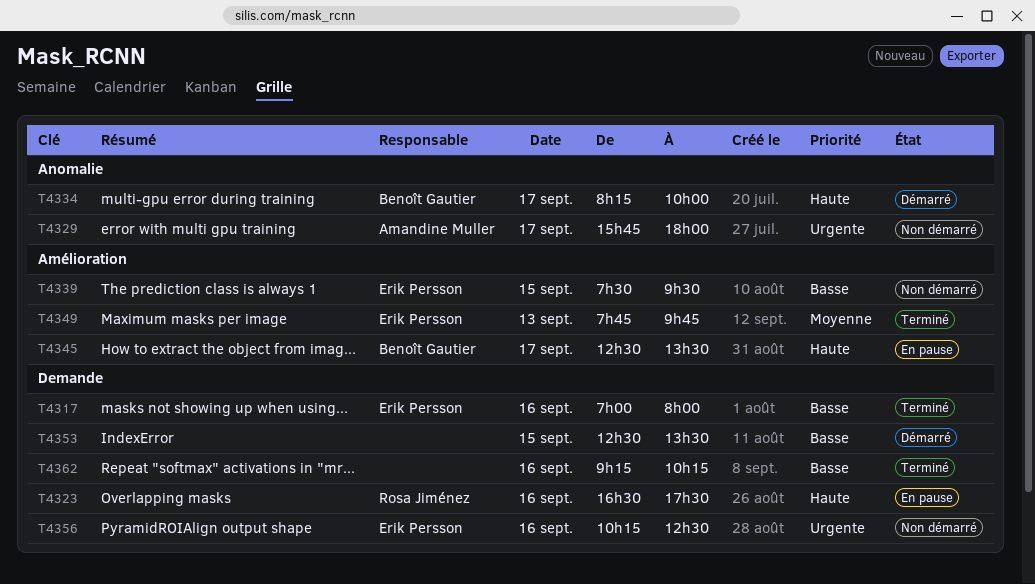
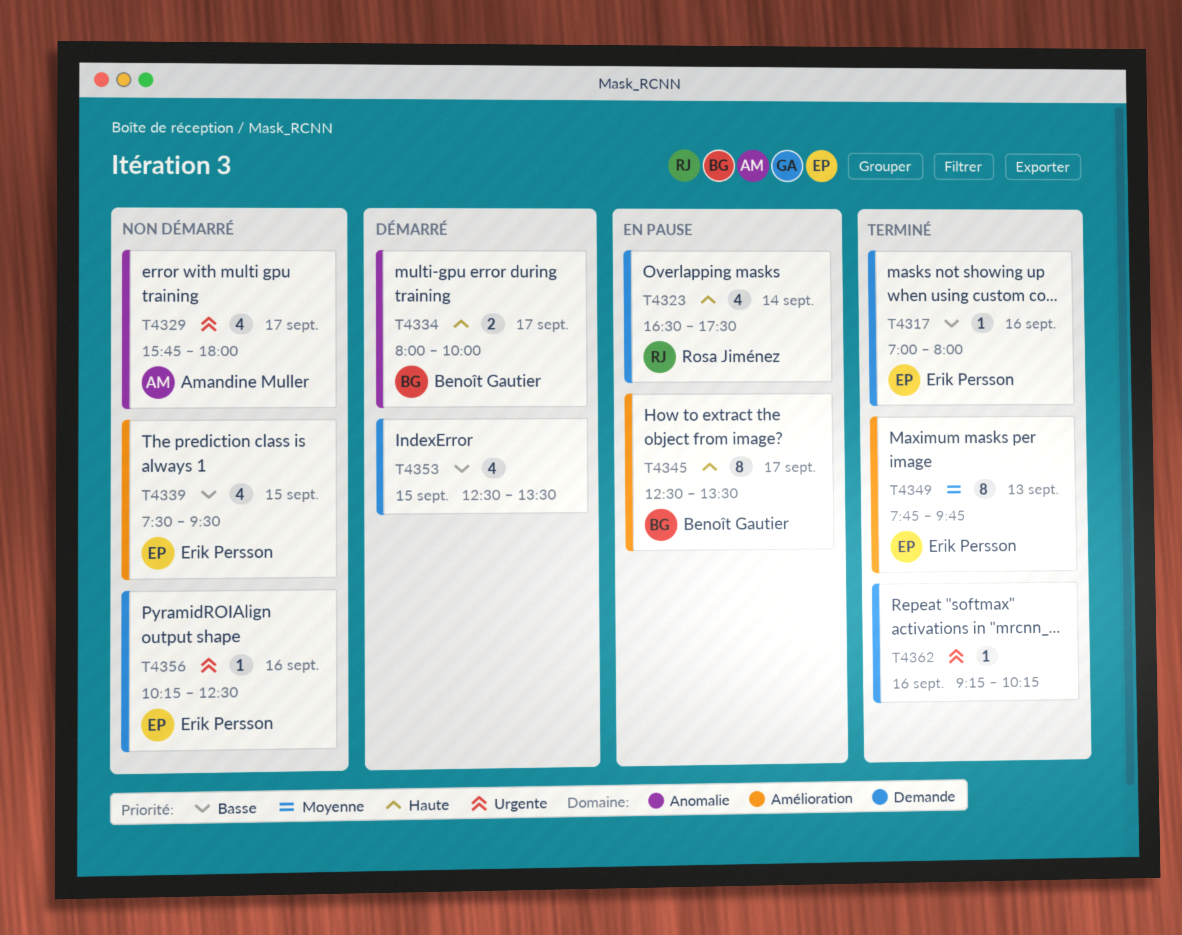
T4323, day: Sep 16 -> Sep 14
T4334, begins: 08:15 -> 08:00
T4362, priority: Basse -> Urgente

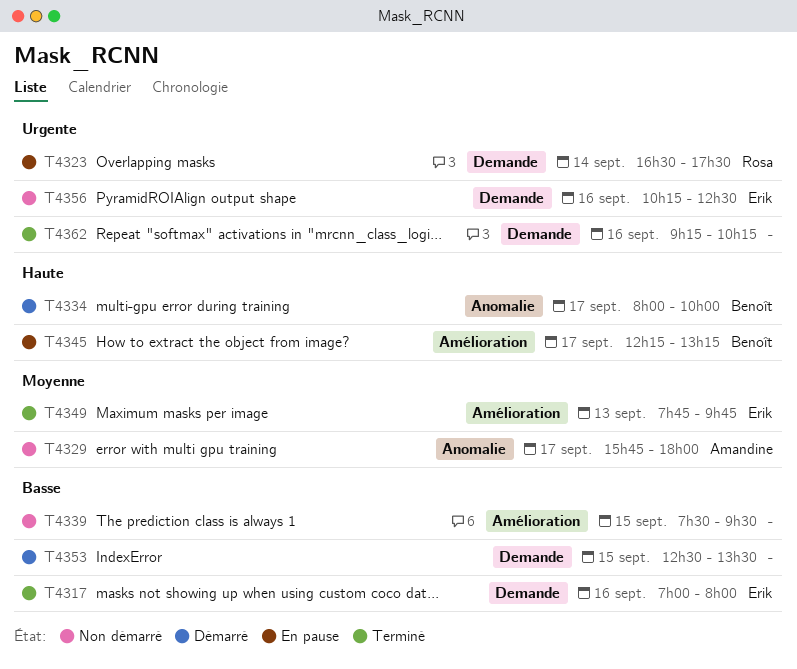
T4323, priority: Haute -> Urgente
T4329, priority: Urgente -> Moyenne
T4339, owner: Erik Persson -> none
T4345, begins: 12:30 -> 12:15
T4345, ends: 13:30 -> 13:15

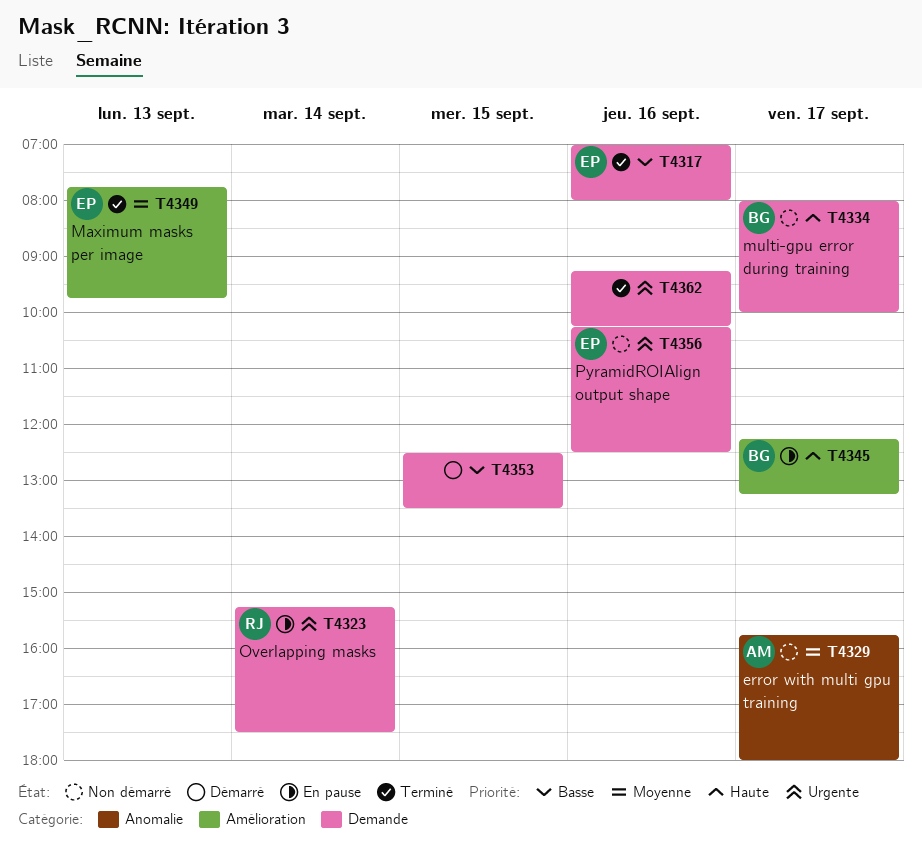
T4323, begins: 16:30 -> 15:15
T4334, status: Démarré -> Non démarré
T4334, label: Anomalie -> Demande
T4339: present -> none

